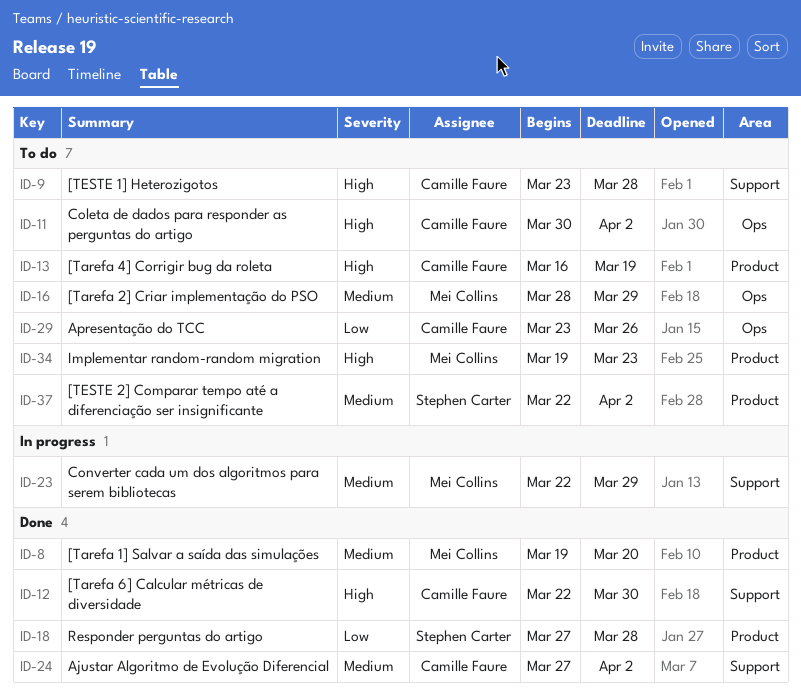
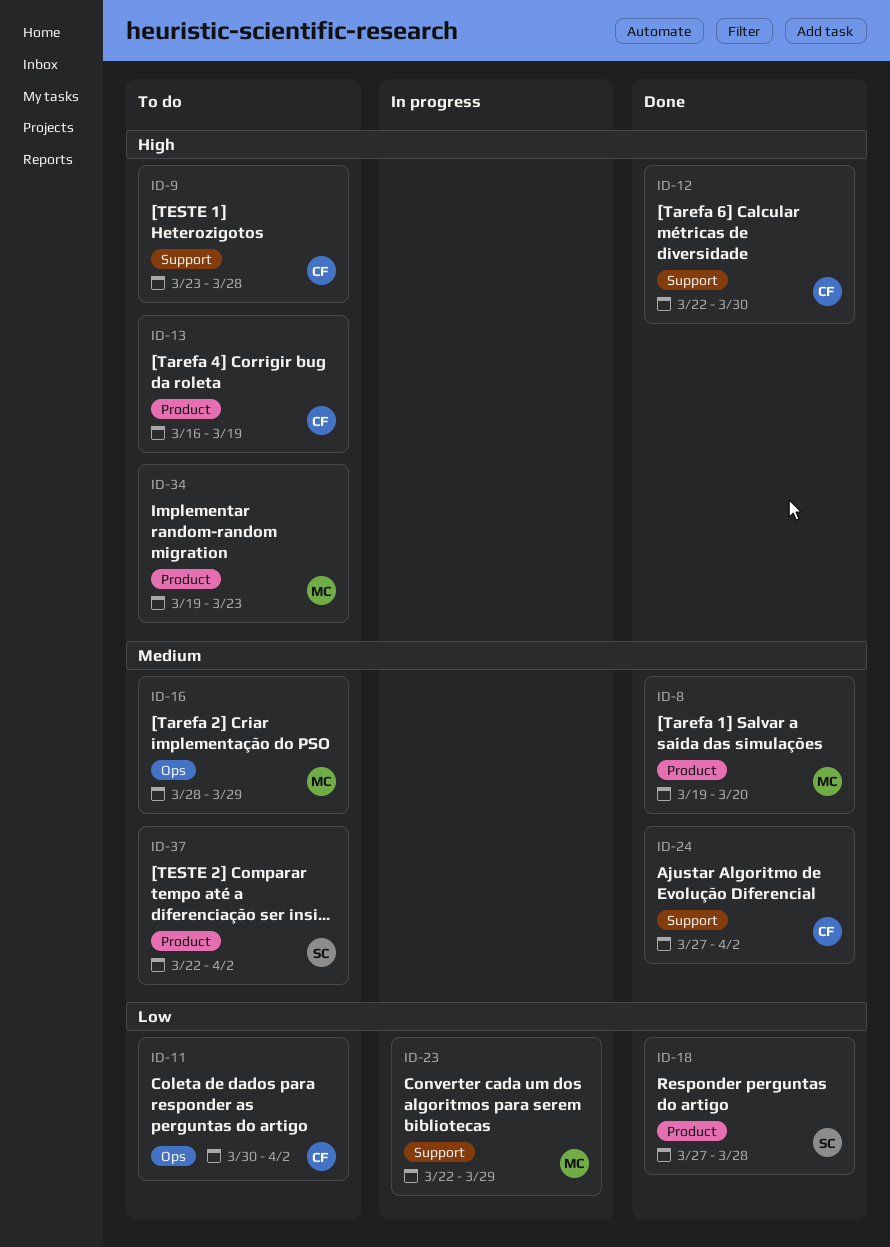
ID-11, priority: High -> Low
ID-23, priority: Medium -> Low
ID-29: present -> none

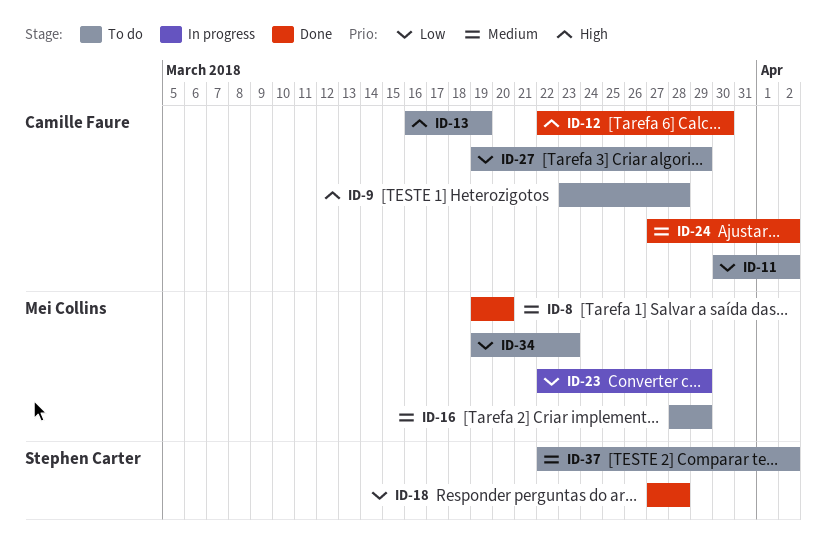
ID-27: none -> present
ID-34, priority: High -> Low

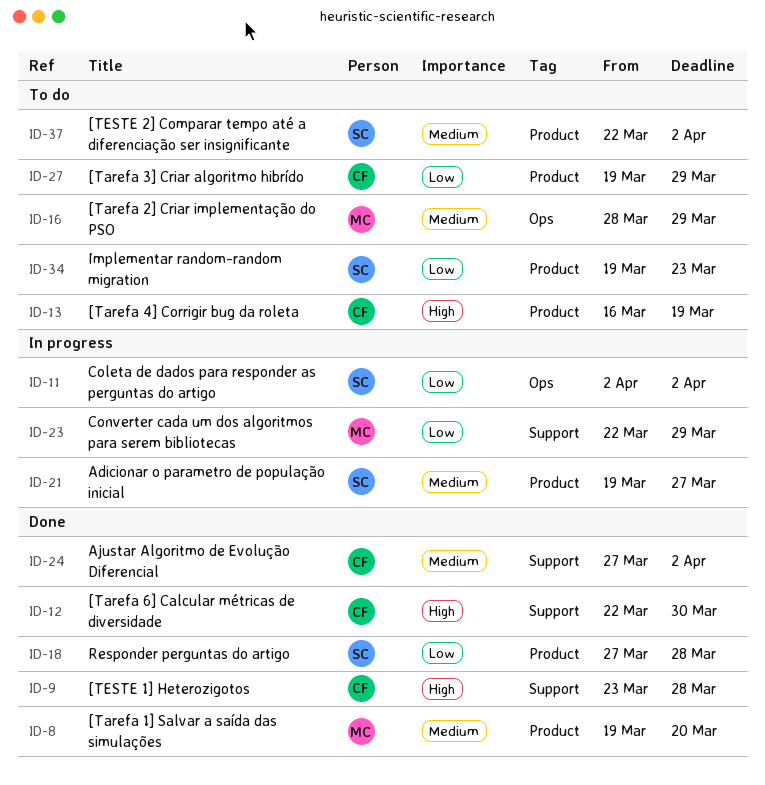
ID-9, status: To do -> Done
ID-11, status: To do -> In progress
ID-11, owner: Camille Faure -> Stephen Carter
ID-11, start: Mar 30 -> Apr 2
ID-21: none -> present
ID-34, owner: Mei Collins -> Stephen Carter

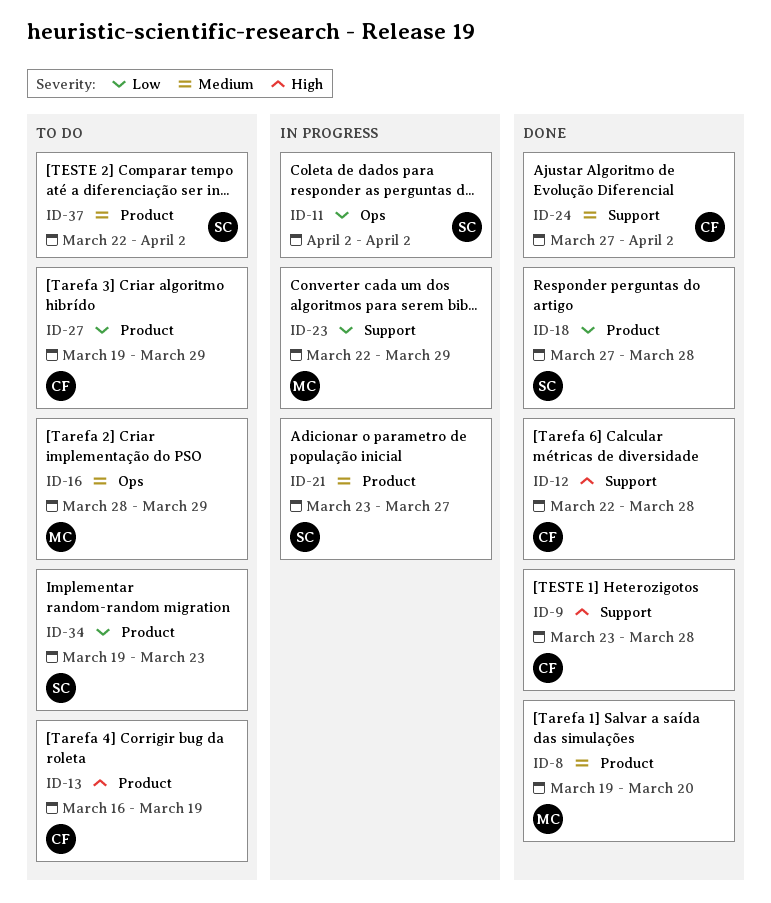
ID-12, due: Mar 30 -> Mar 28
ID-21, start: Mar 19 -> Mar 23

